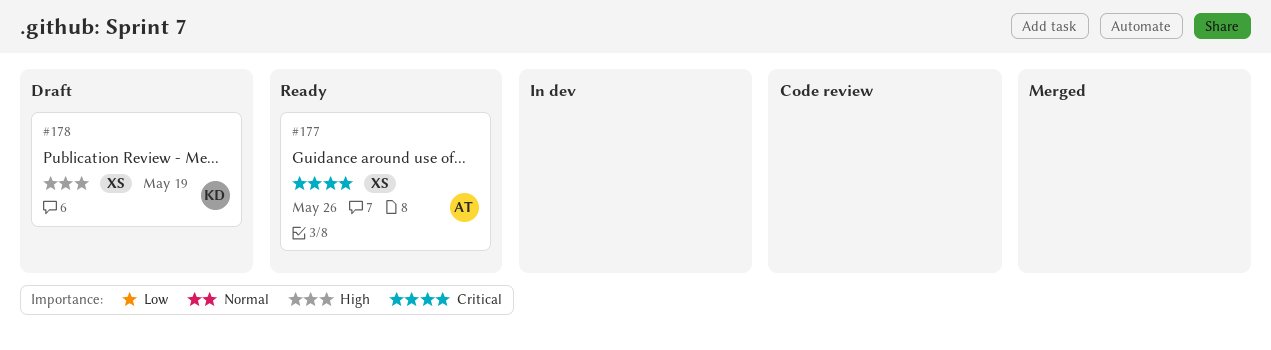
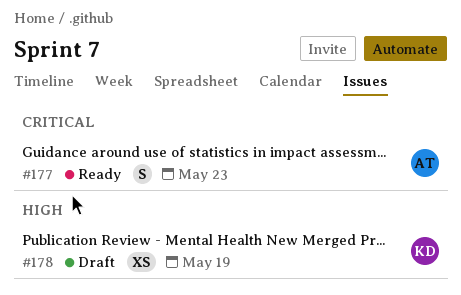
#177, estimate: XS -> S
#177, due: May 26 -> May 23

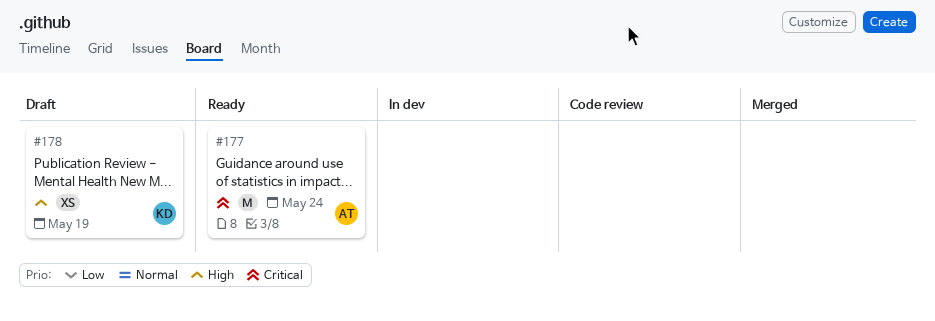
#177, estimate: S -> M
#177, due: May 23 -> May 24

